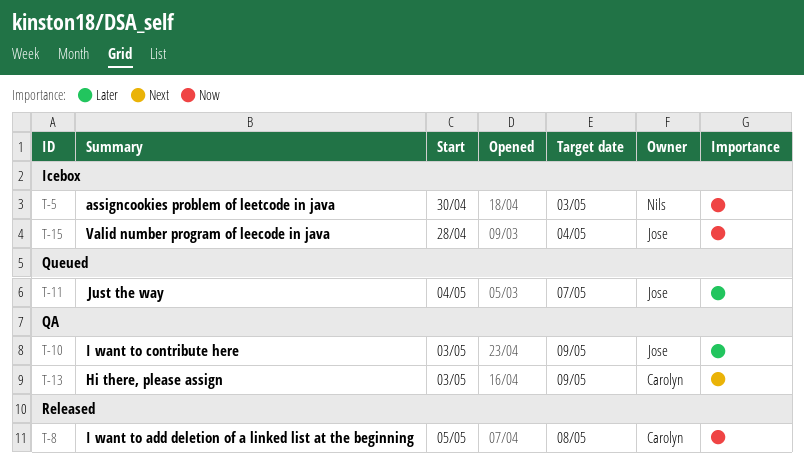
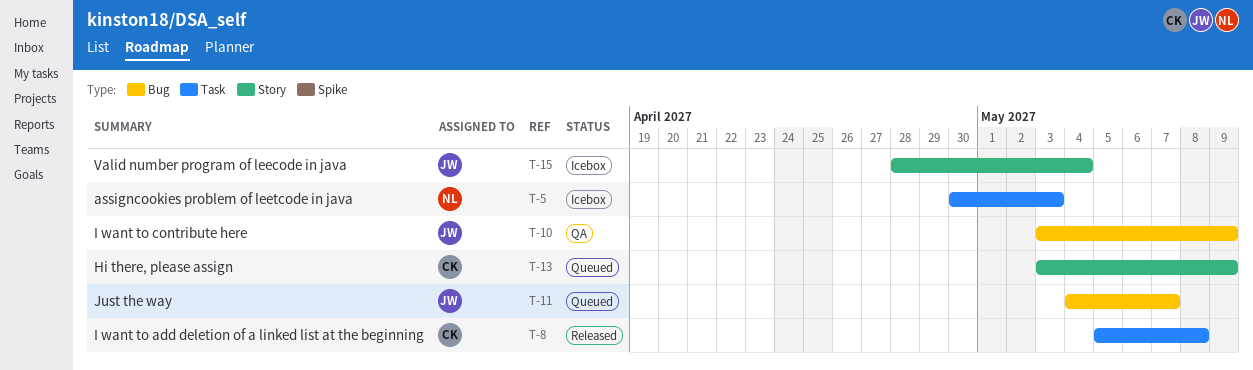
T-13, status: QA -> Queued

